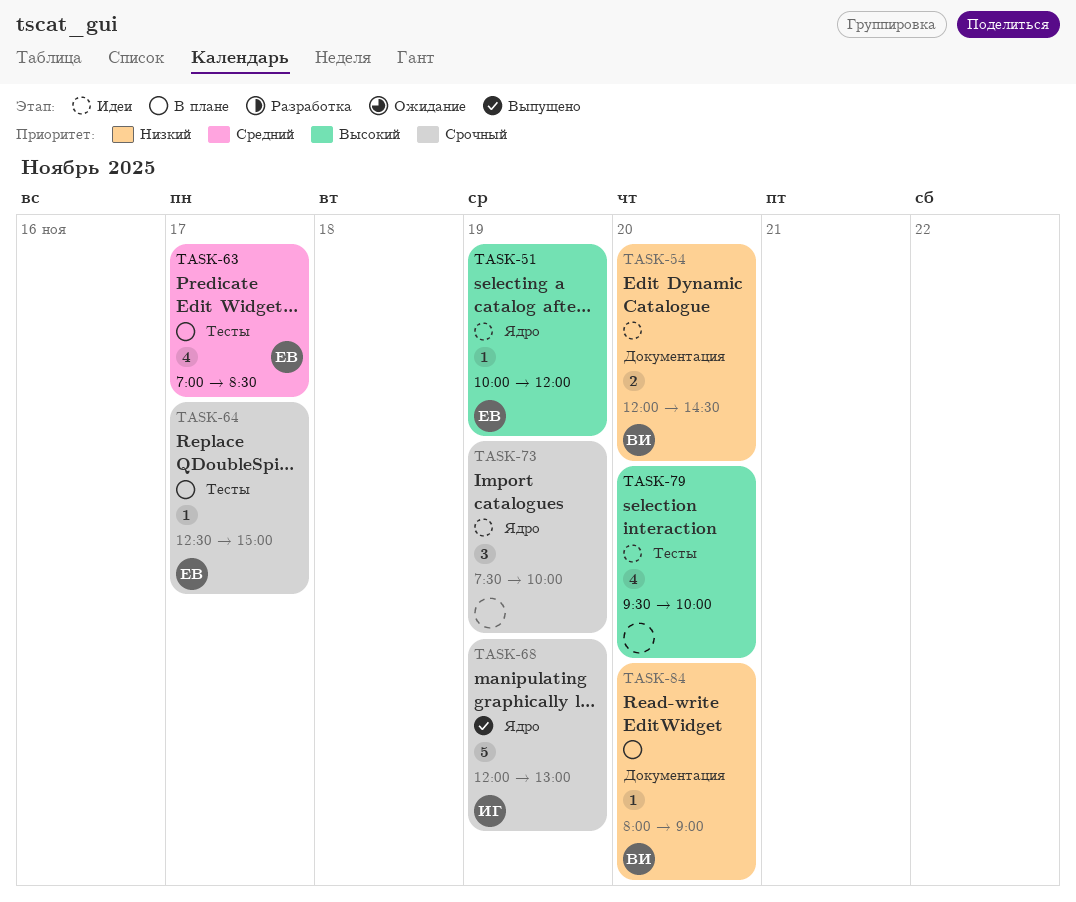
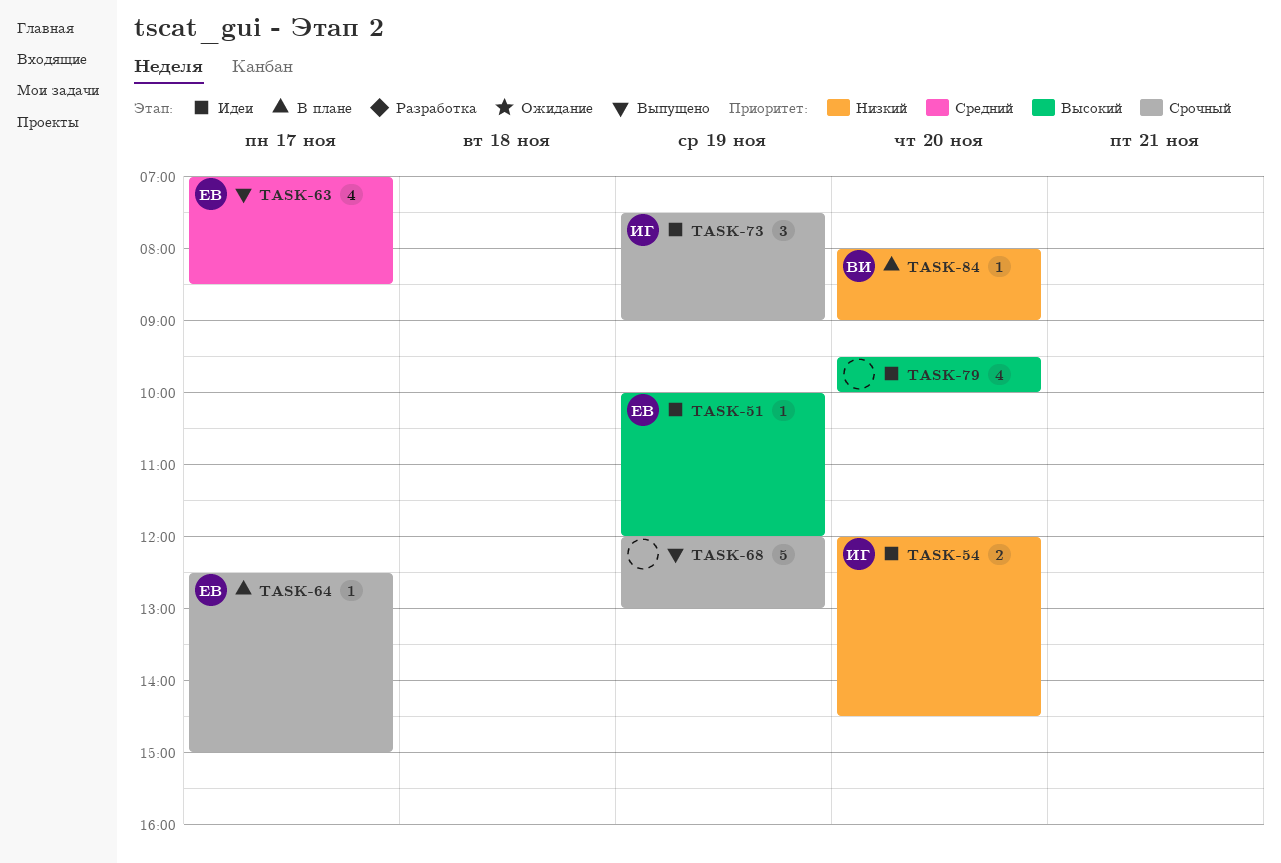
TASK-54, owner: ВИ -> ИГ
TASK-63, status: В плане -> Выпущено
TASK-68, owner: ИГ -> none
TASK-73, owner: none -> ИГ
TASK-73, ends: 10:00 -> 09:00

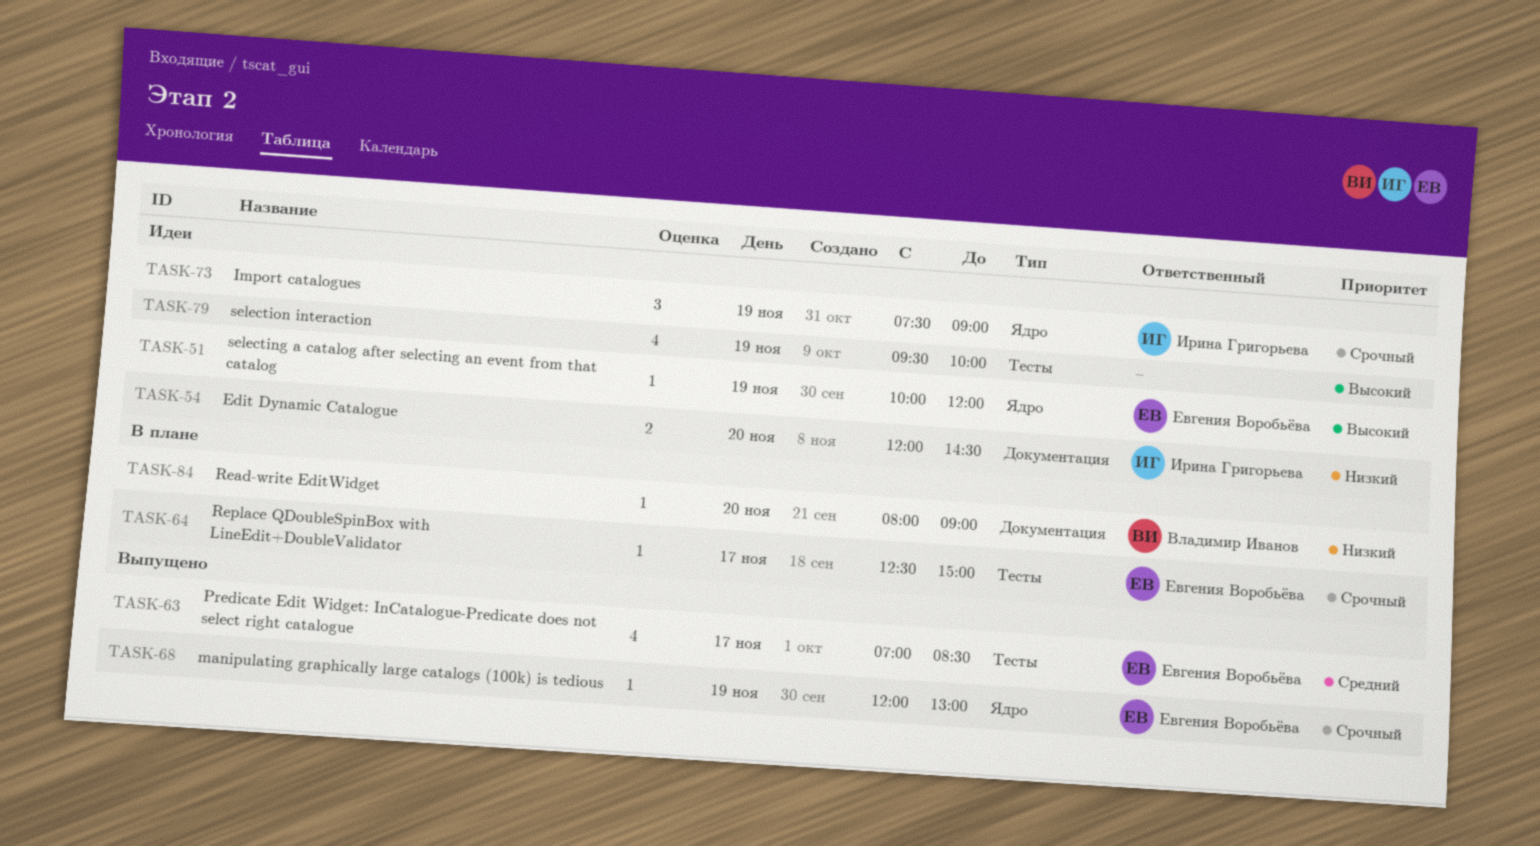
TASK-68, owner: none -> Евгения Воробьёва
TASK-68, estimate: 5 -> 1
TASK-79, day: Nov 20 -> Nov 19

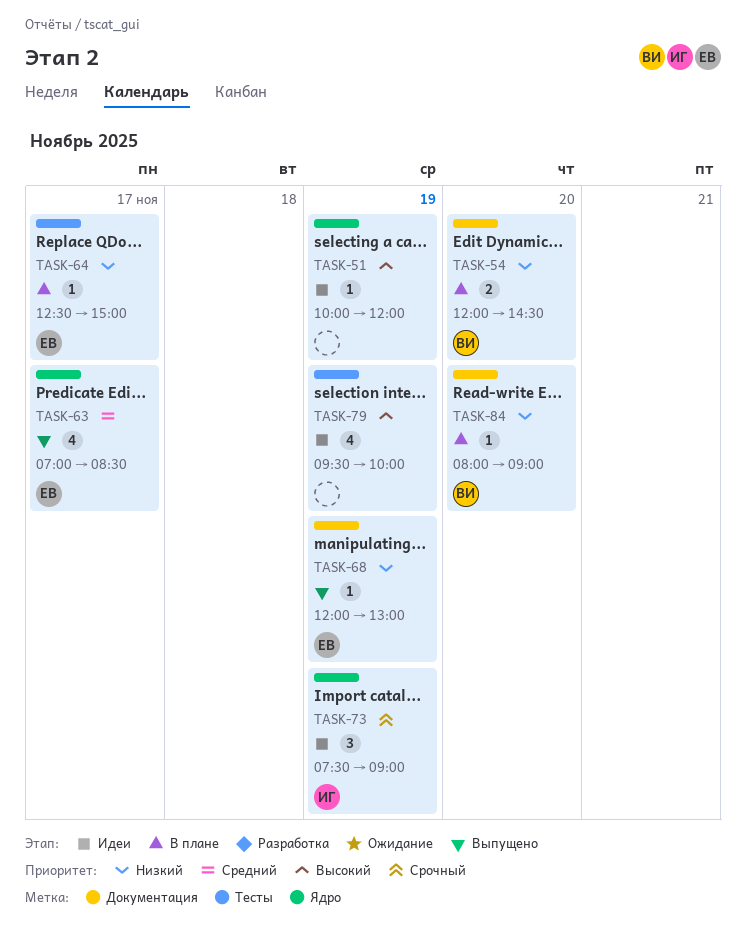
TASK-51, owner: Евгения Воробьёва -> none
TASK-54, status: Идеи -> В плане
TASK-54, owner: Ирина Григорьева -> Владимир Иванов
TASK-63, label: Тесты -> Ядро
TASK-64, priority: Срочный -> Низкий
TASK-68, priority: Срочный -> Низкий
TASK-68, label: Ядро -> Документация

